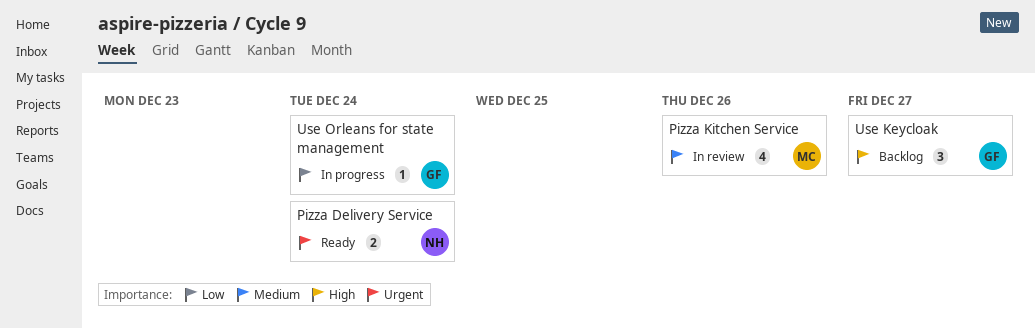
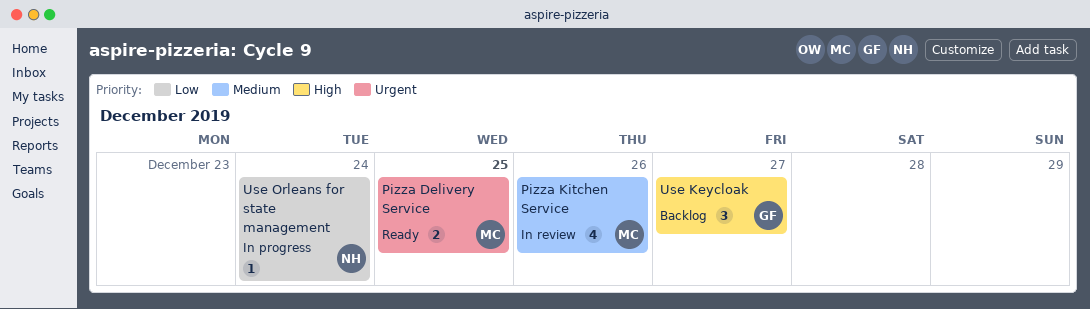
Pizza Delivery Service, owner: NH -> MC
Pizza Delivery Service, due: Dec 24 -> Dec 25
Use Orleans for state management, owner: GF -> NH

